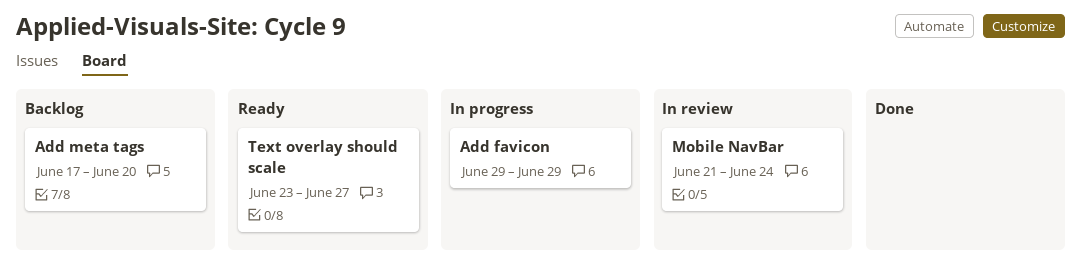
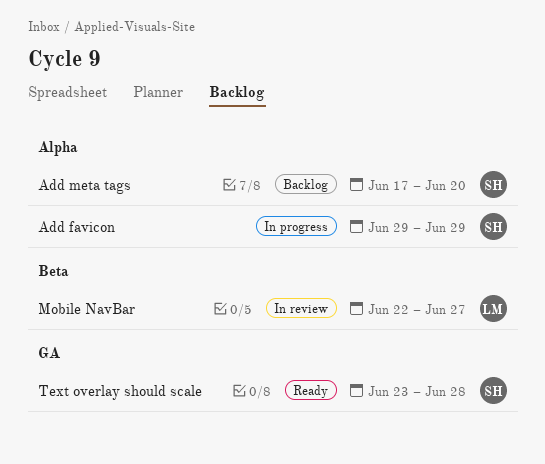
Mobile NavBar, start: Jun 21 -> Jun 22
Mobile NavBar, due: Jun 24 -> Jun 27
Text overlay should scale, due: Jun 27 -> Jun 28

